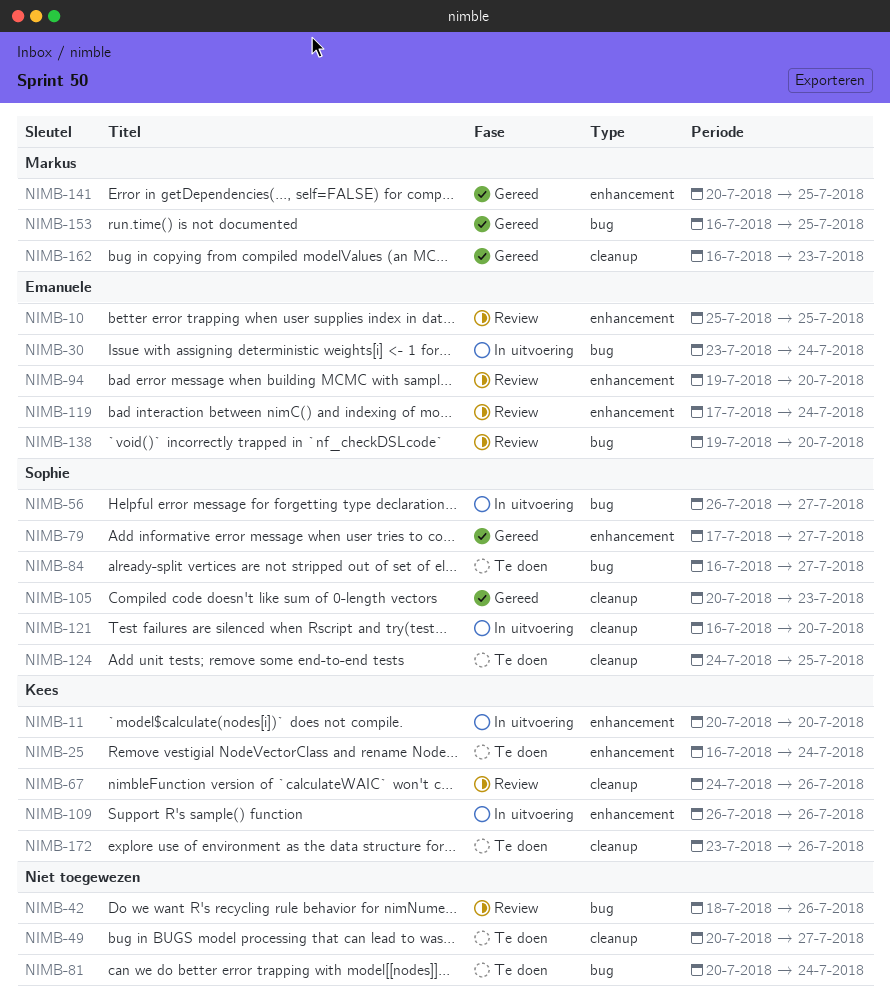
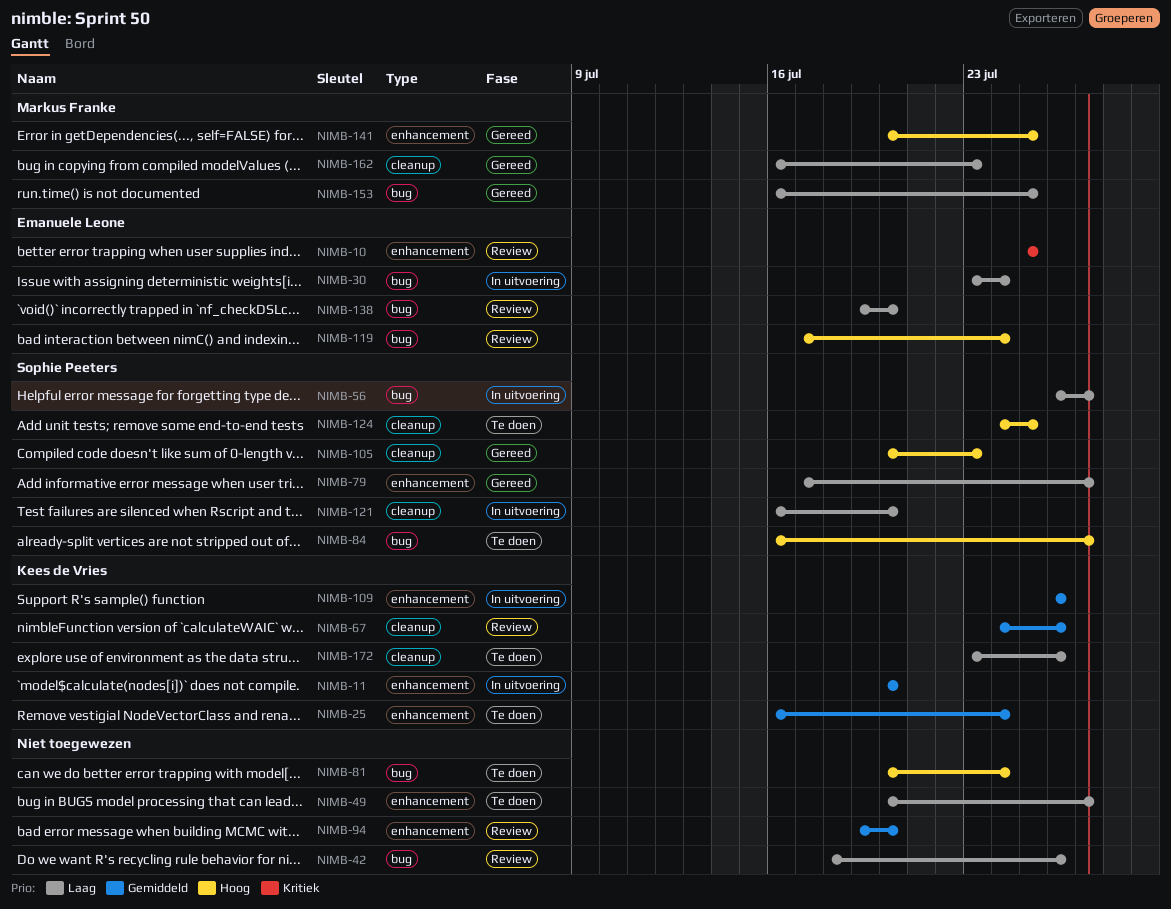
NIMB-49, label: cleanup -> enhancement
NIMB-94, owner: Emanuele Leone -> none
NIMB-119, label: enhancement -> bug

